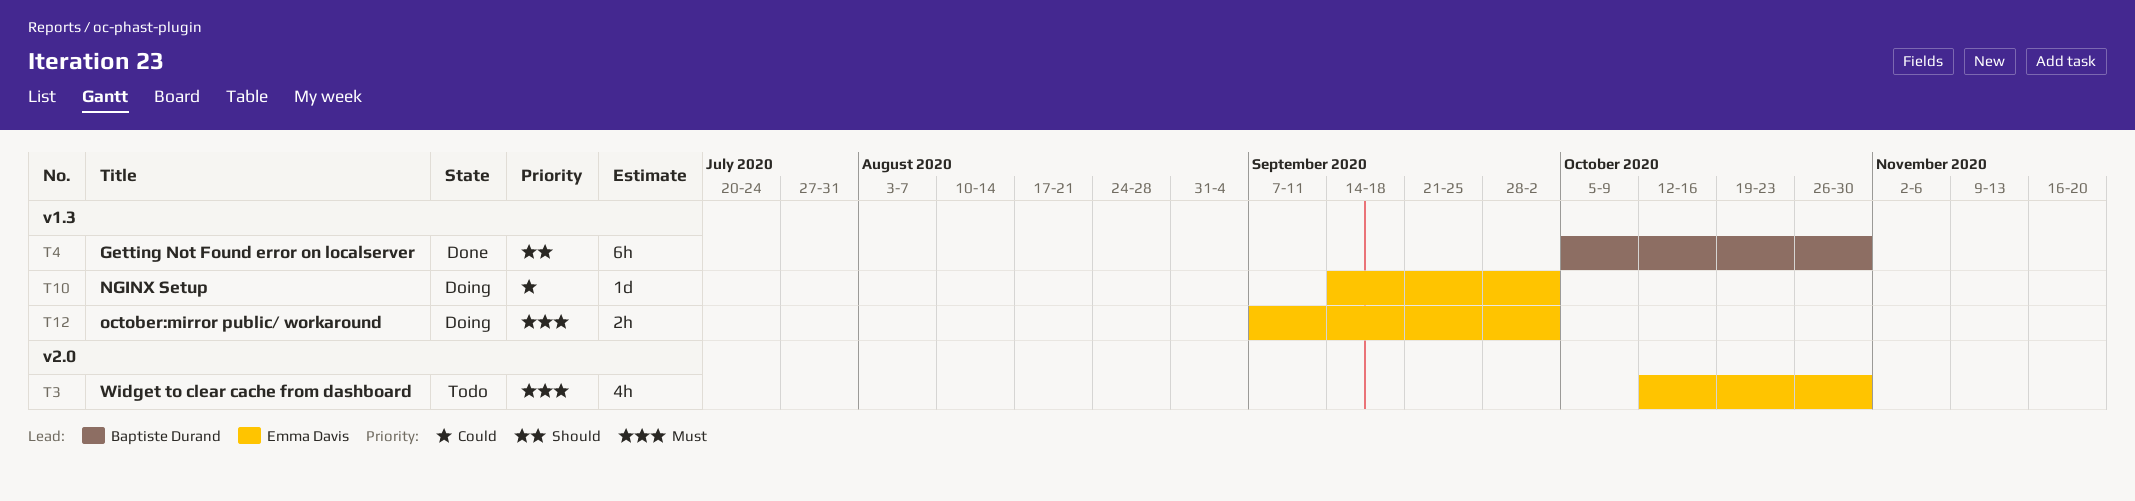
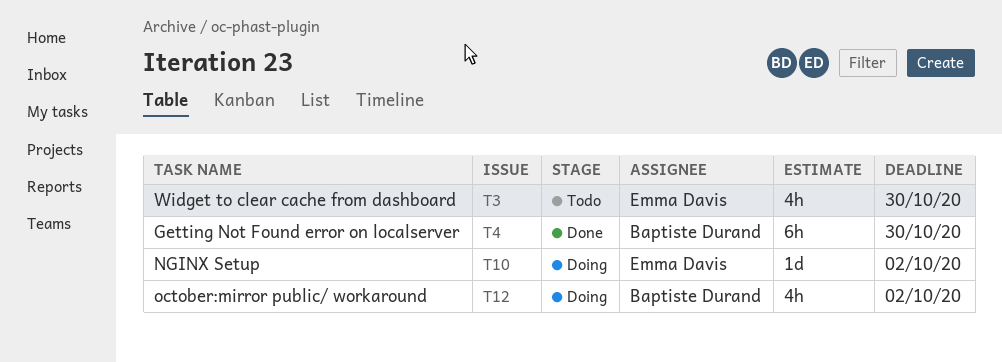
T12, owner: Emma Davis -> Baptiste Durand
T12, estimate: 2h -> 4h

